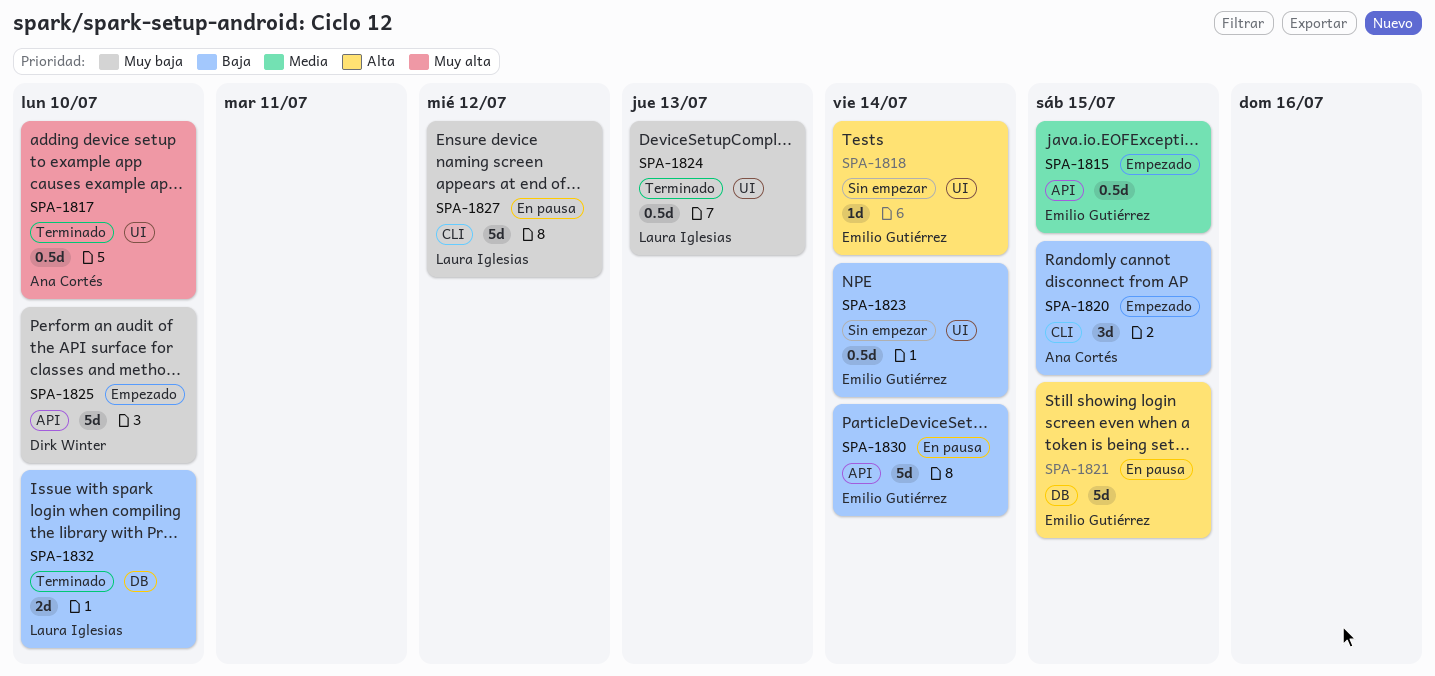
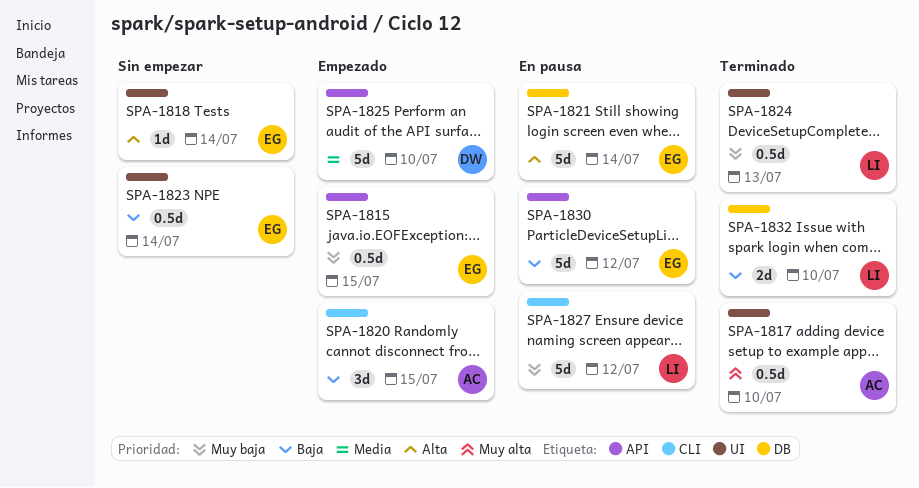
SPA-1815, priority: Media -> Muy baja
SPA-1821, due: Jul 15 -> Jul 14
SPA-1825, priority: Muy baja -> Media
SPA-1830, due: Jul 14 -> Jul 12

